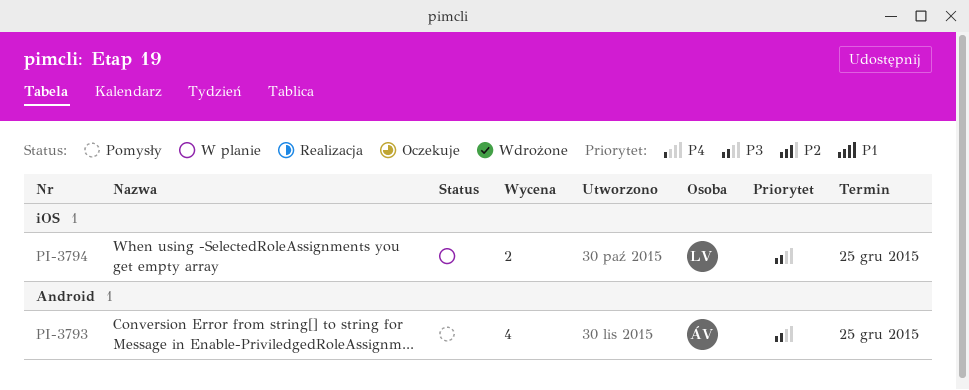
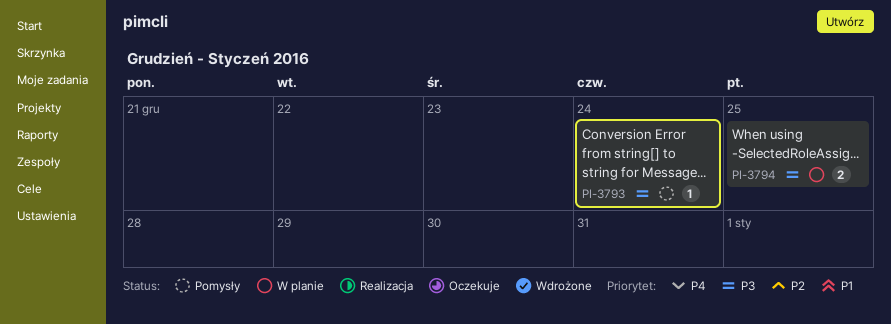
PI-3793, estimate: 4 -> 1
PI-3793, due: Dec 25 -> Dec 24

